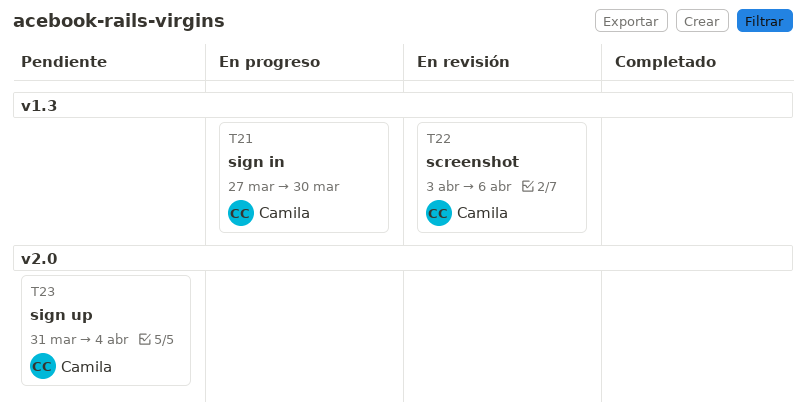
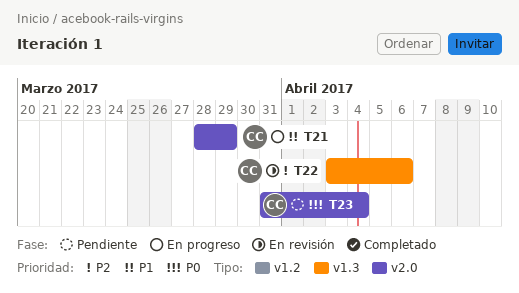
T21, label: v1.3 -> v2.0
T21, start: Mar 27 -> Mar 28
T21, due: Mar 30 -> Mar 29

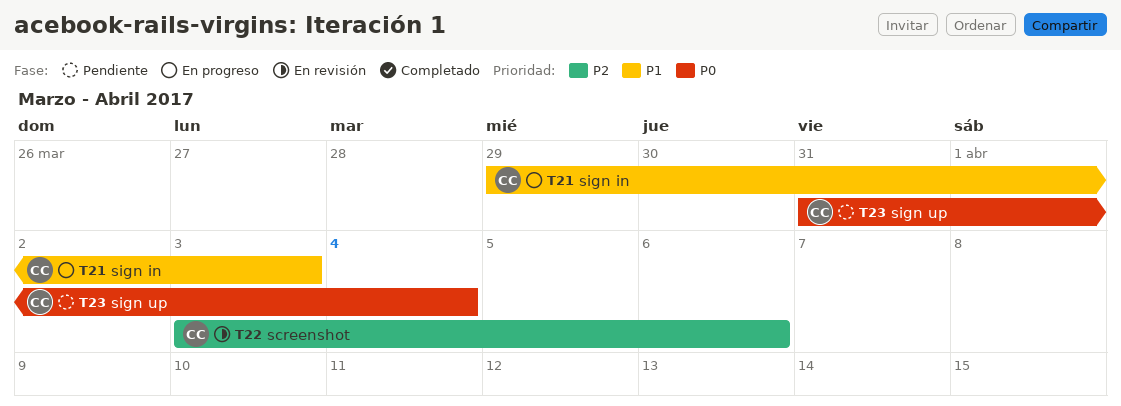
T21, start: Mar 28 -> Mar 29
T21, due: Mar 29 -> Apr 3

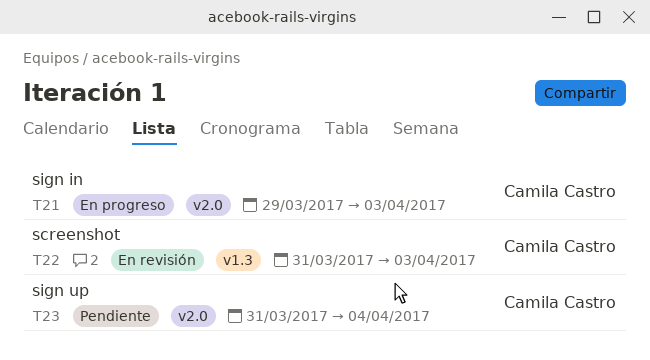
T22, start: Apr 3 -> Mar 31
T22, due: Apr 6 -> Apr 3

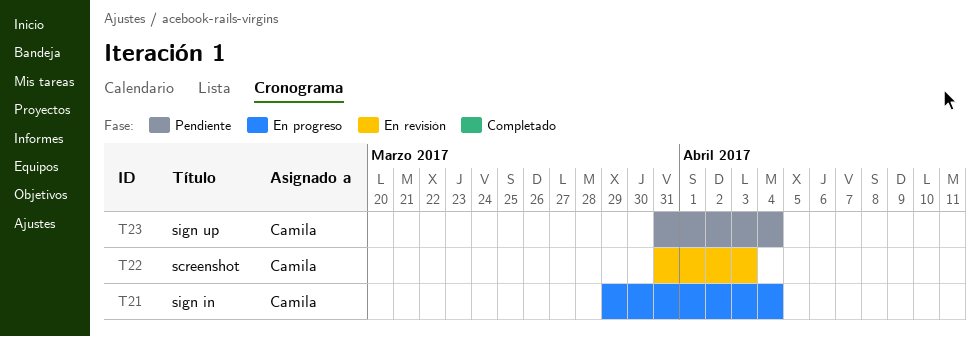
T21, due: Apr 3 -> Apr 4

